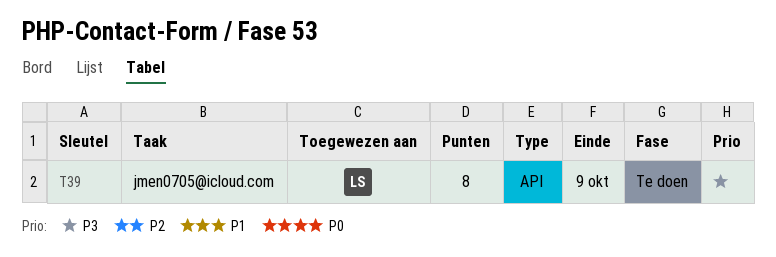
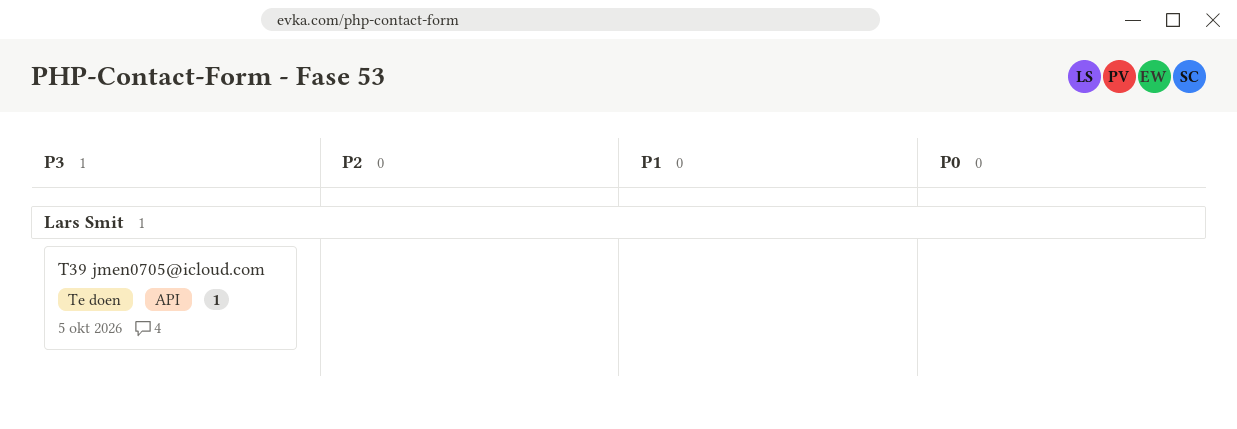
T39, estimate: 8 -> 1
T39, due: Oct 9 -> Oct 5

